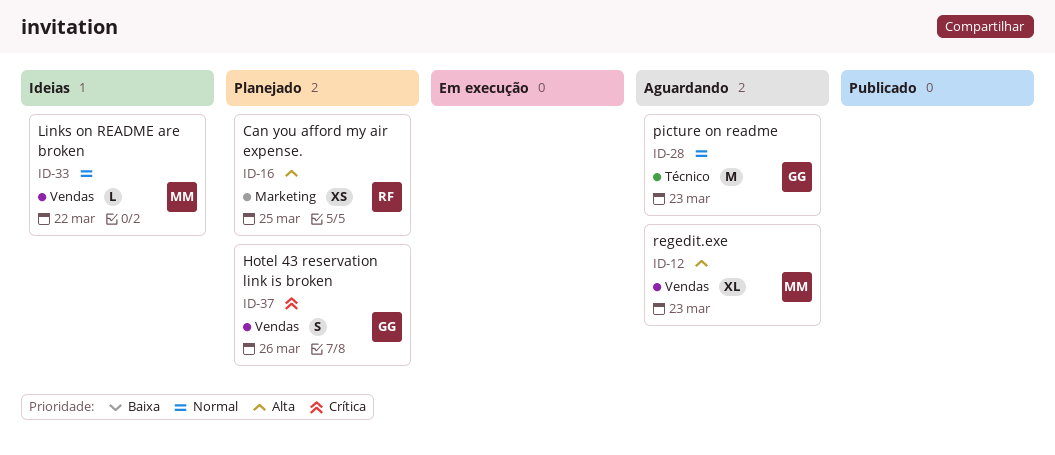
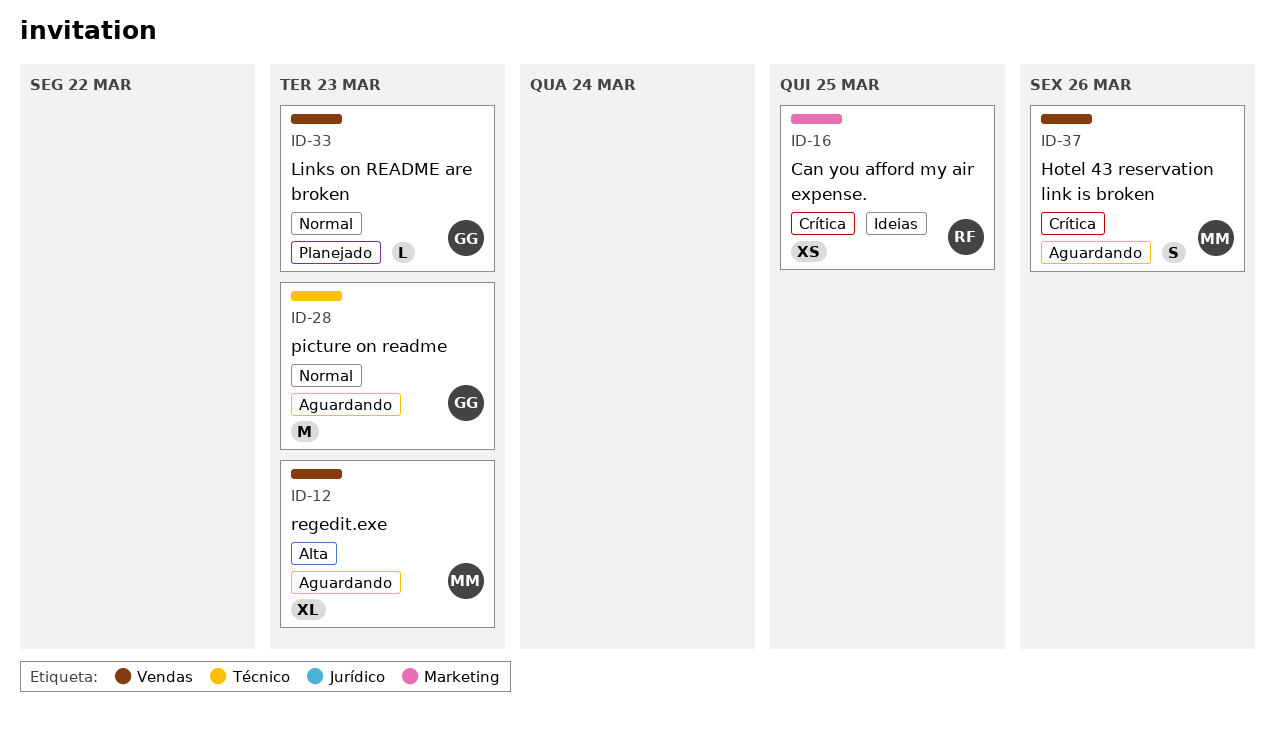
ID-16, status: Planejado -> Ideias
ID-16, priority: Alta -> Crítica
ID-33, status: Ideias -> Planejado
ID-33, owner: MM -> GG
ID-33, due: Mar 22 -> Mar 23
ID-37, status: Planejado -> Aguardando
ID-37, owner: GG -> MM

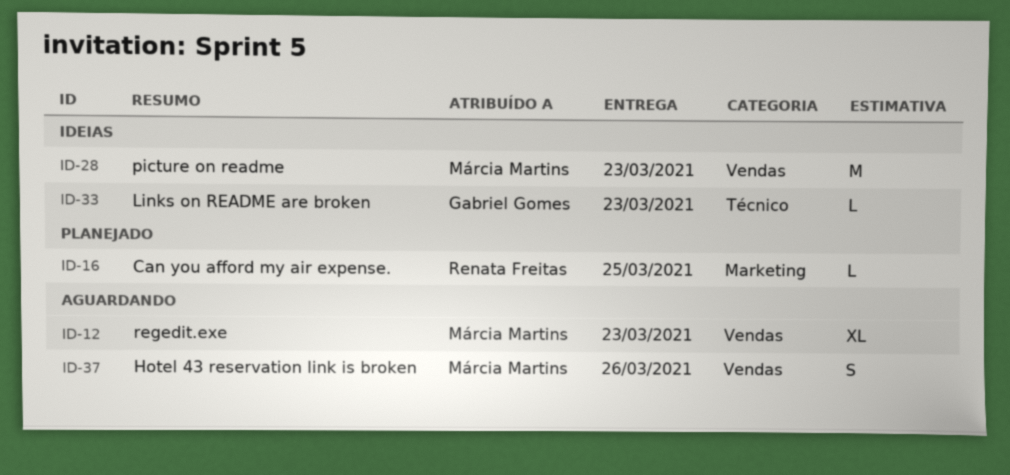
ID-16, status: Ideias -> Planejado
ID-16, estimate: XS -> L
ID-28, status: Aguardando -> Ideias
ID-28, owner: Gabriel Gomes -> Márcia Martins
ID-28, label: Técnico -> Vendas
ID-33, status: Planejado -> Ideias
ID-33, label: Vendas -> Técnico

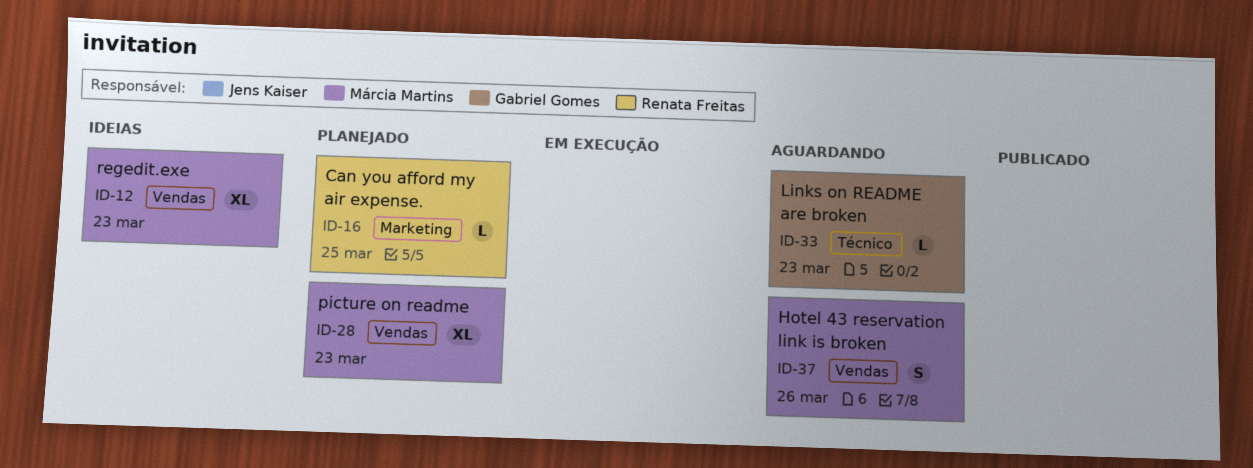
ID-12, status: Aguardando -> Ideias
ID-28, status: Ideias -> Planejado
ID-28, estimate: M -> XL
ID-33, status: Ideias -> Aguardando

